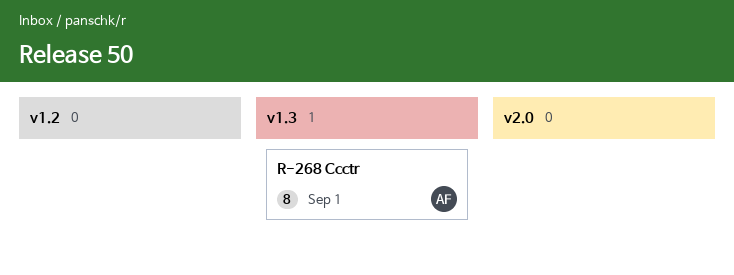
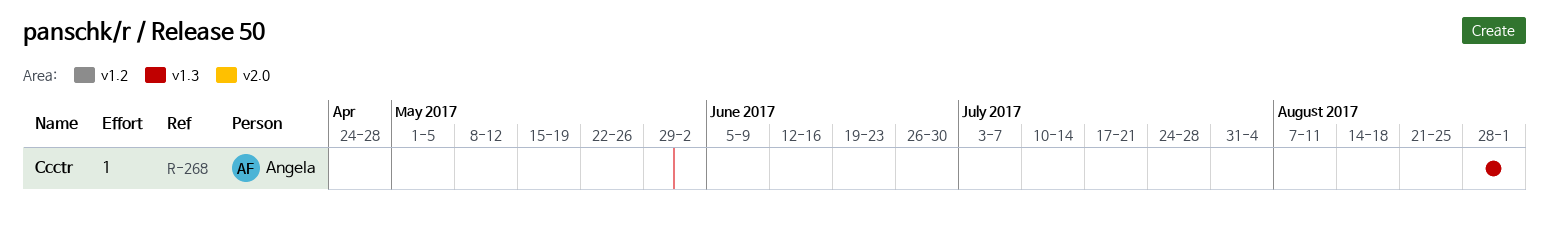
R-268, estimate: 8 -> 1

